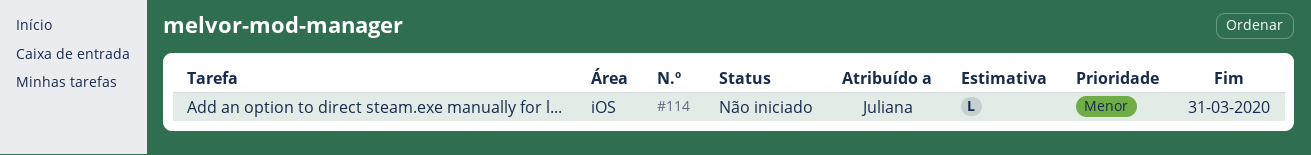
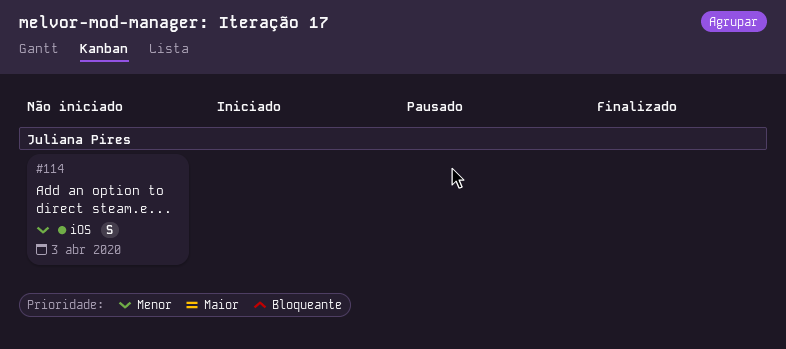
#114, estimate: L -> S
#114, due: Mar 31 -> Apr 3

